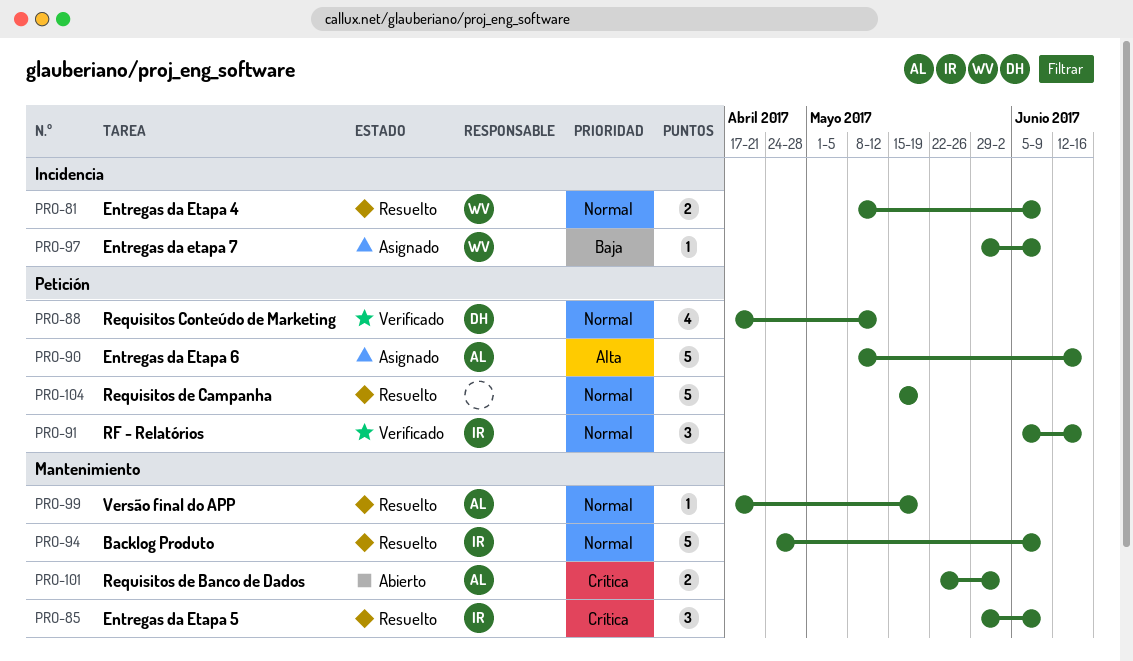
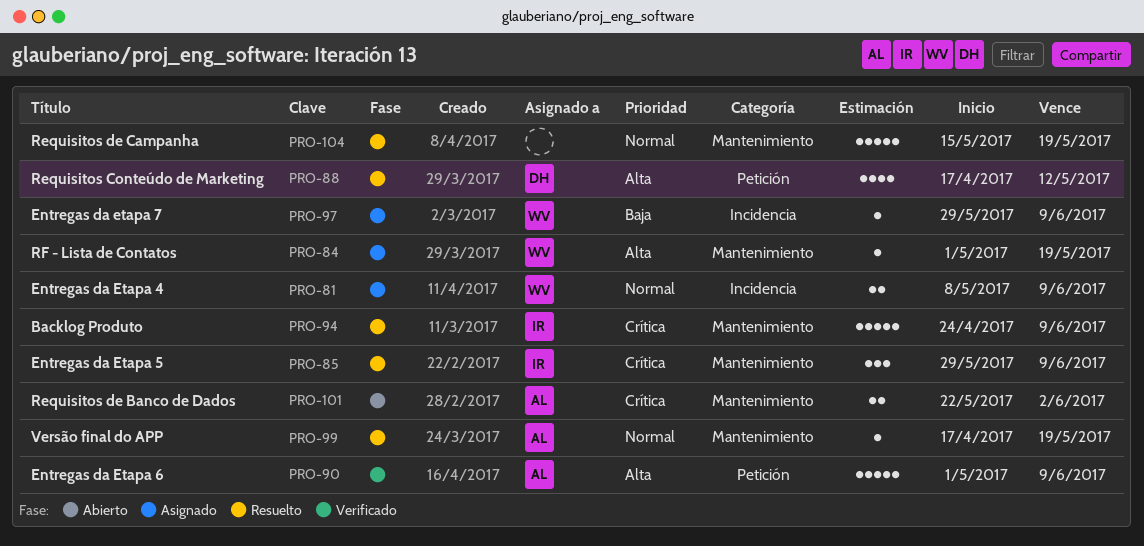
PRO-81, status: Resuelto -> Asignado
PRO-84: none -> present
PRO-88, status: Verificado -> Resuelto
PRO-88, priority: Normal -> Alta
PRO-90, status: Asignado -> Verificado
PRO-90, start: May 8 -> May 1
PRO-90, due: Jun 16 -> Jun 9
PRO-91: present -> none
PRO-94, priority: Normal -> Crítica
PRO-104, label: Petición -> Mantenimiento

